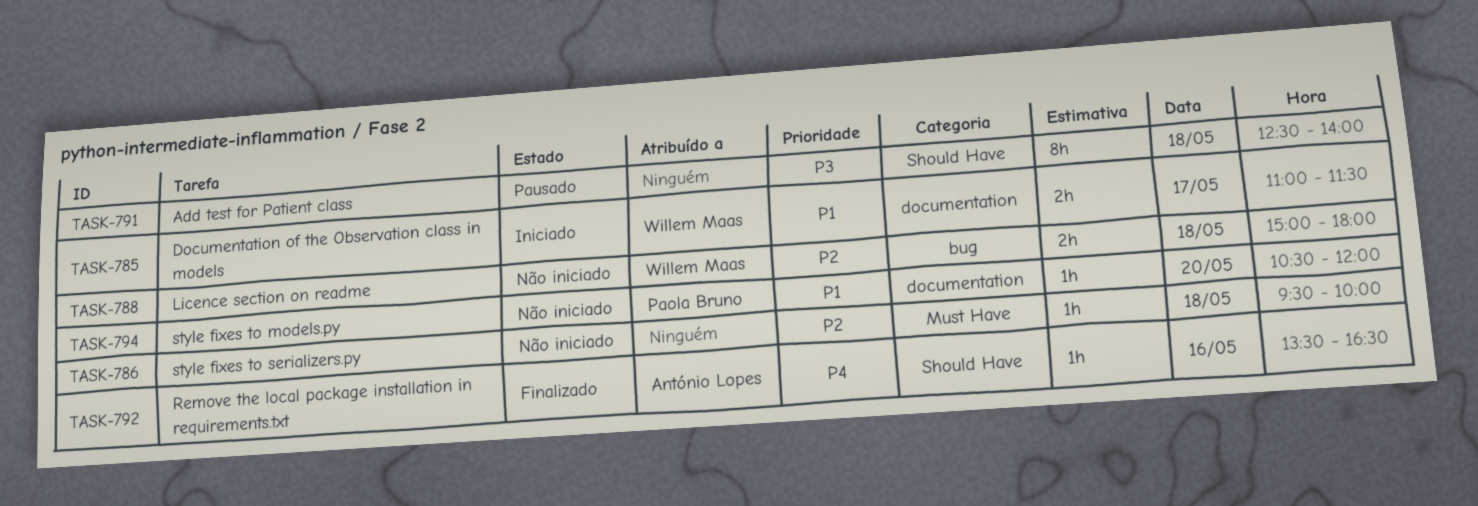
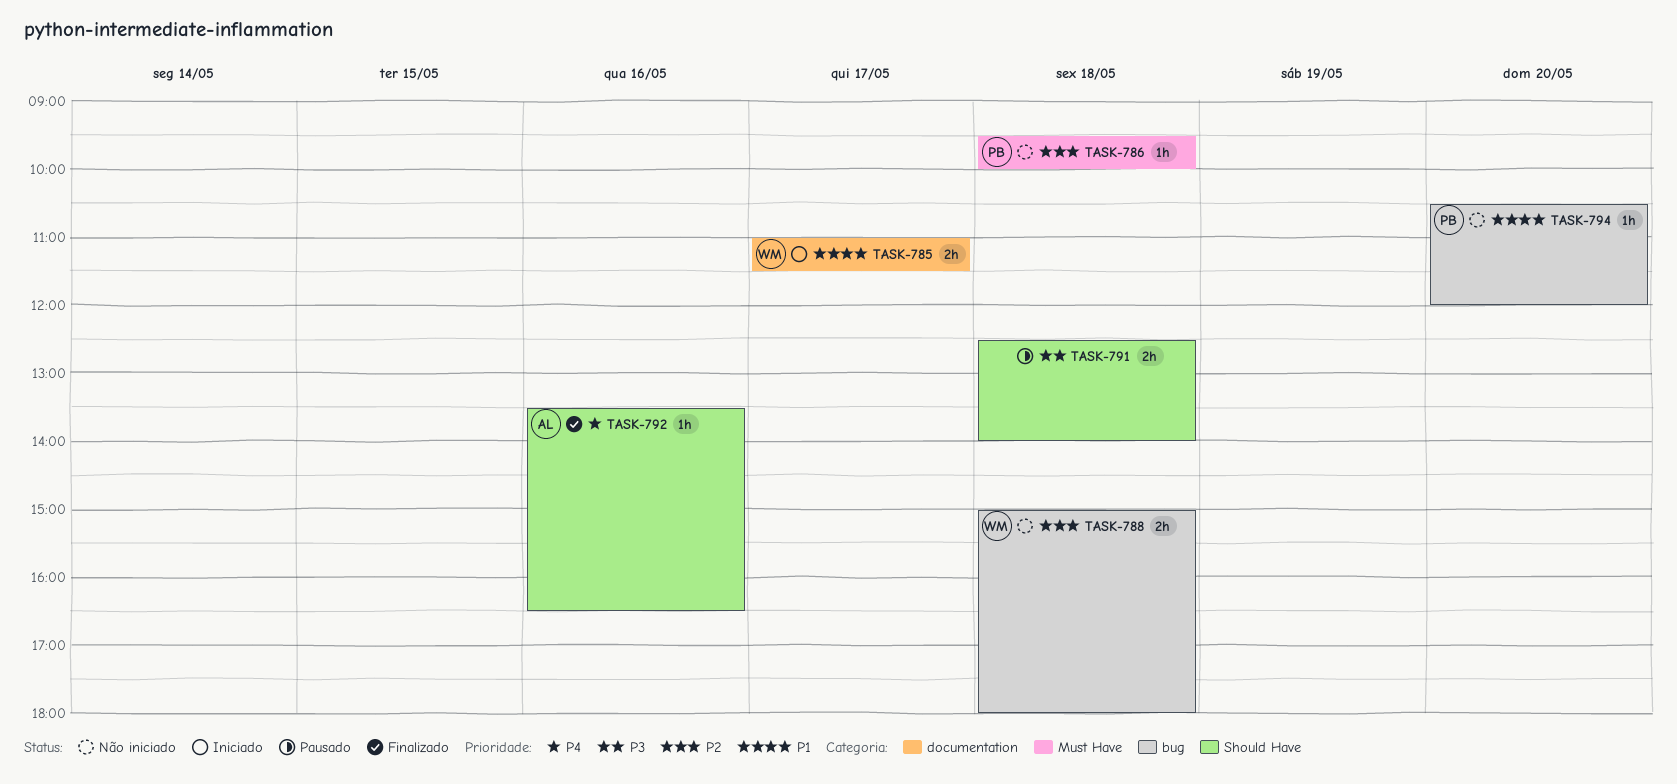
TASK-786, owner: none -> Paola Bruno
TASK-791, estimate: 8h -> 2h
TASK-794, label: documentation -> bug

